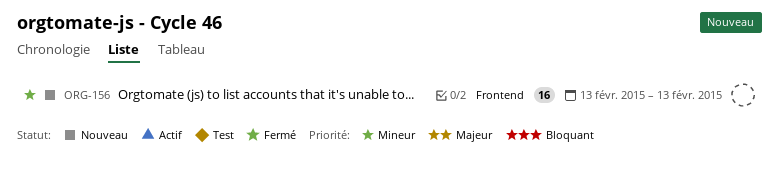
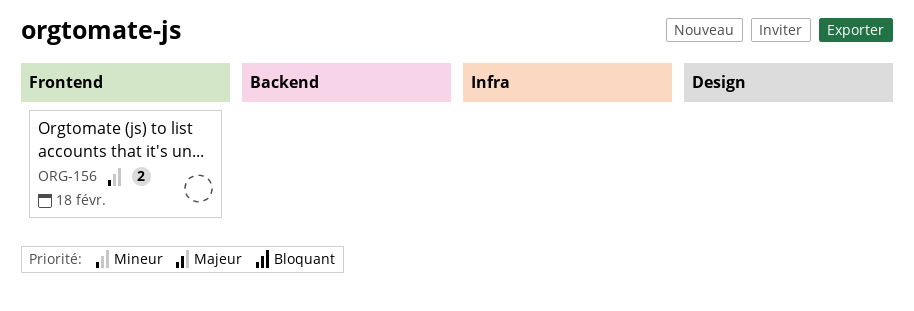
ORG-156, estimate: 16 -> 2
ORG-156, due: Feb 13 -> Feb 18

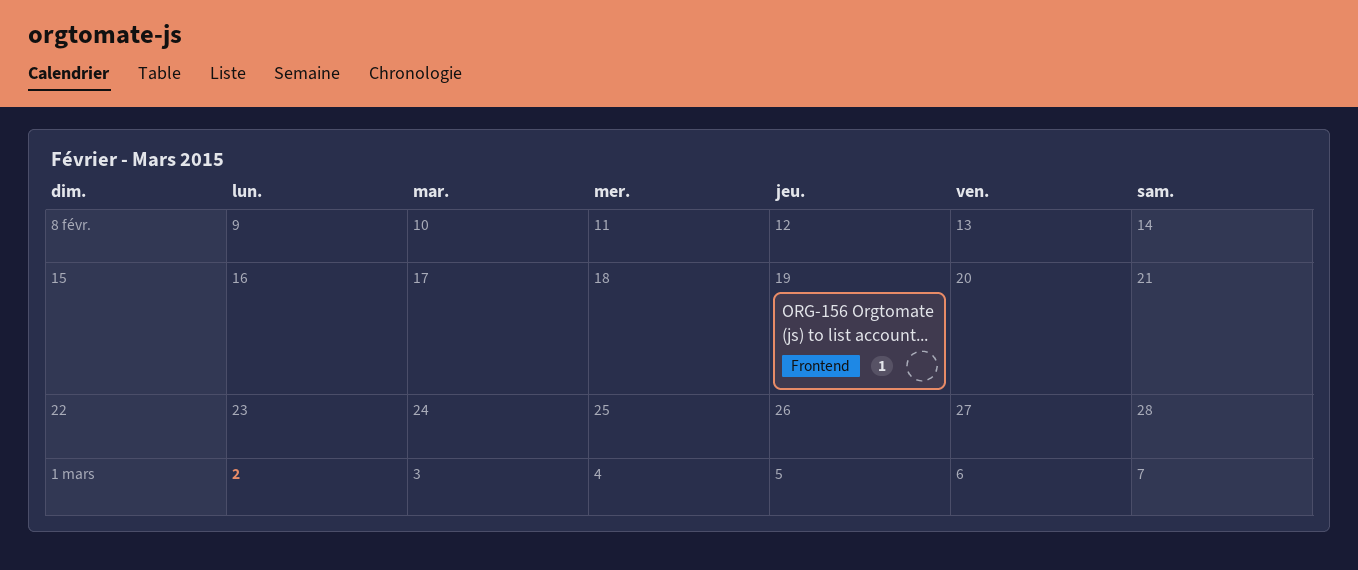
ORG-156, estimate: 2 -> 1
ORG-156, due: Feb 18 -> Feb 19

